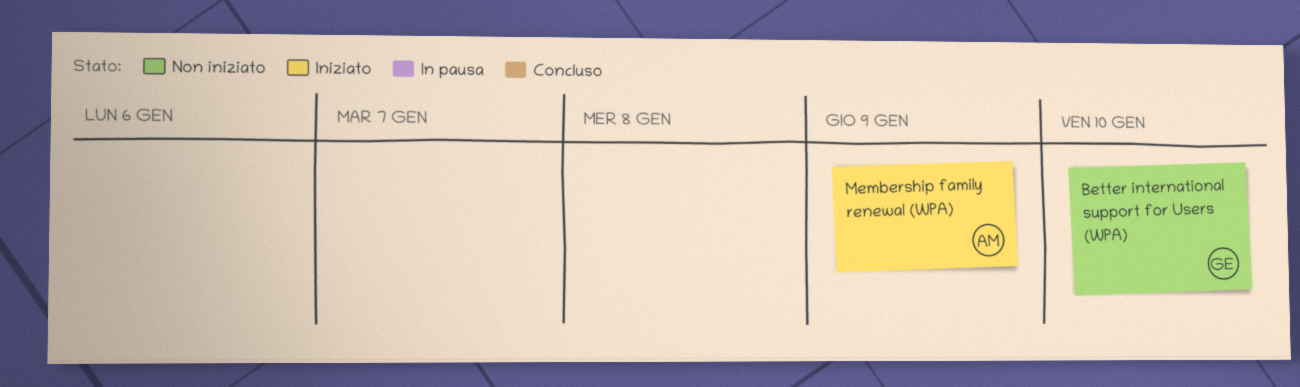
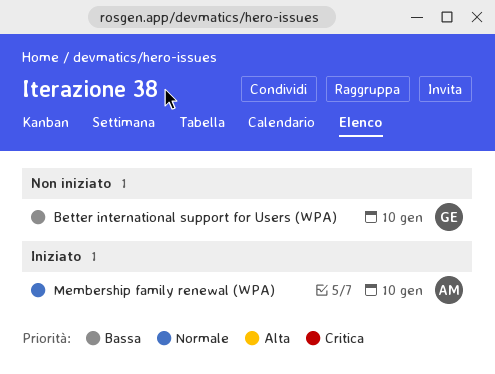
Membership family renewal (WPA), due: Jan 9 -> Jan 10

